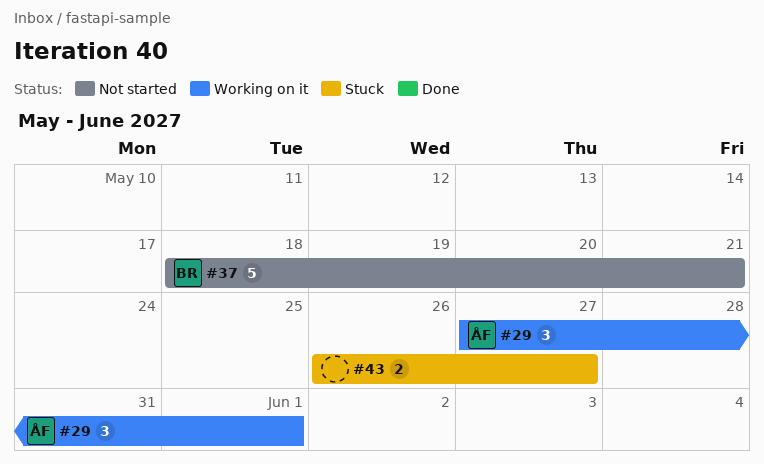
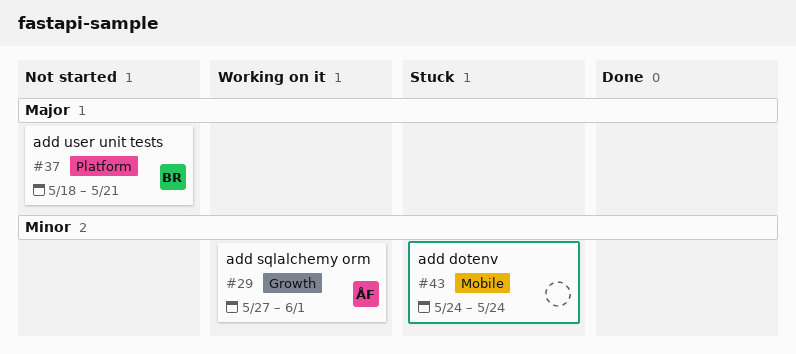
#43, start: May 26 -> May 24
#43, due: May 27 -> May 24

